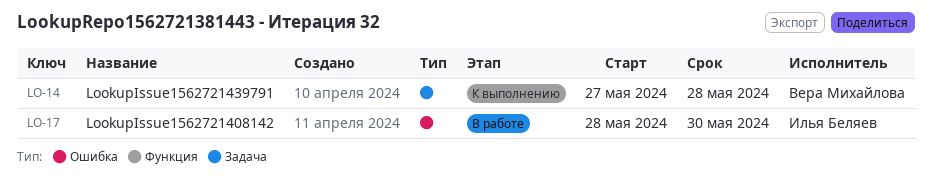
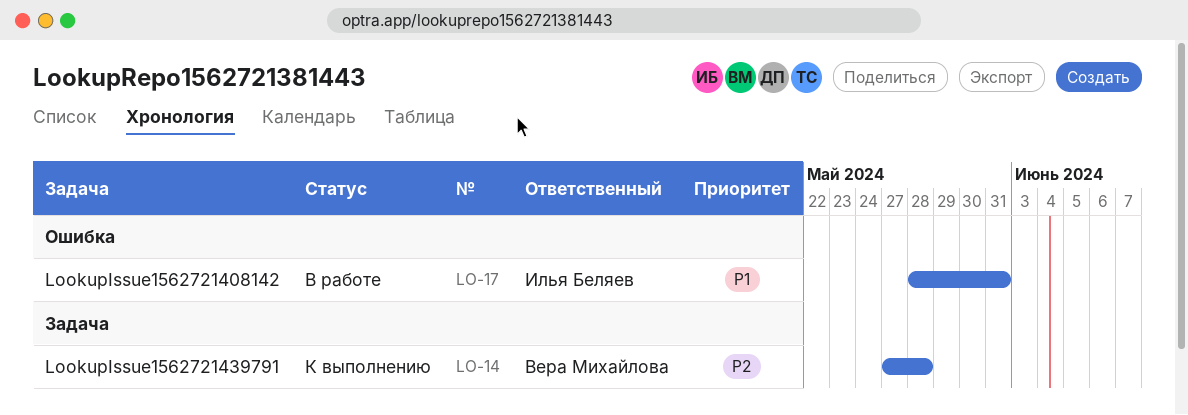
LO-17, due: May 30 -> May 31

